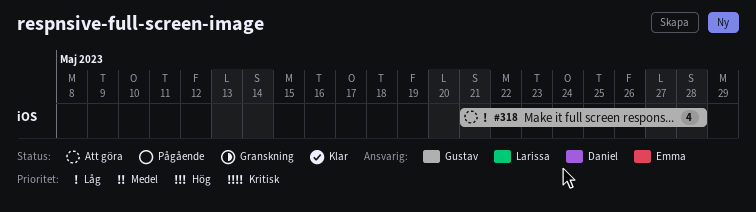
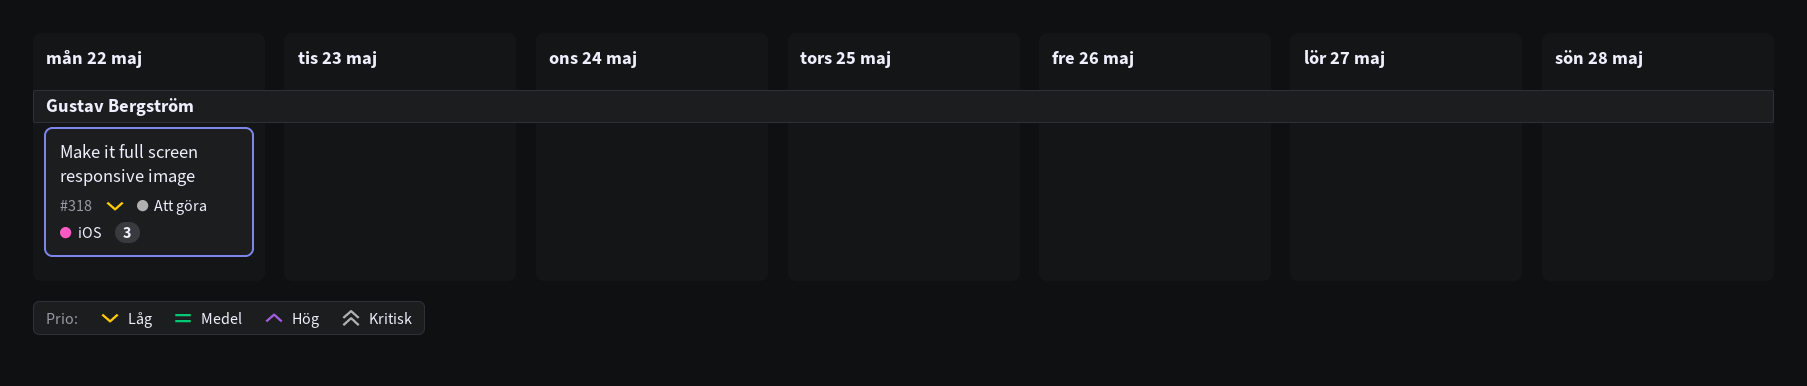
#318, estimate: 4 -> 3
#318, due: May 28 -> May 22

